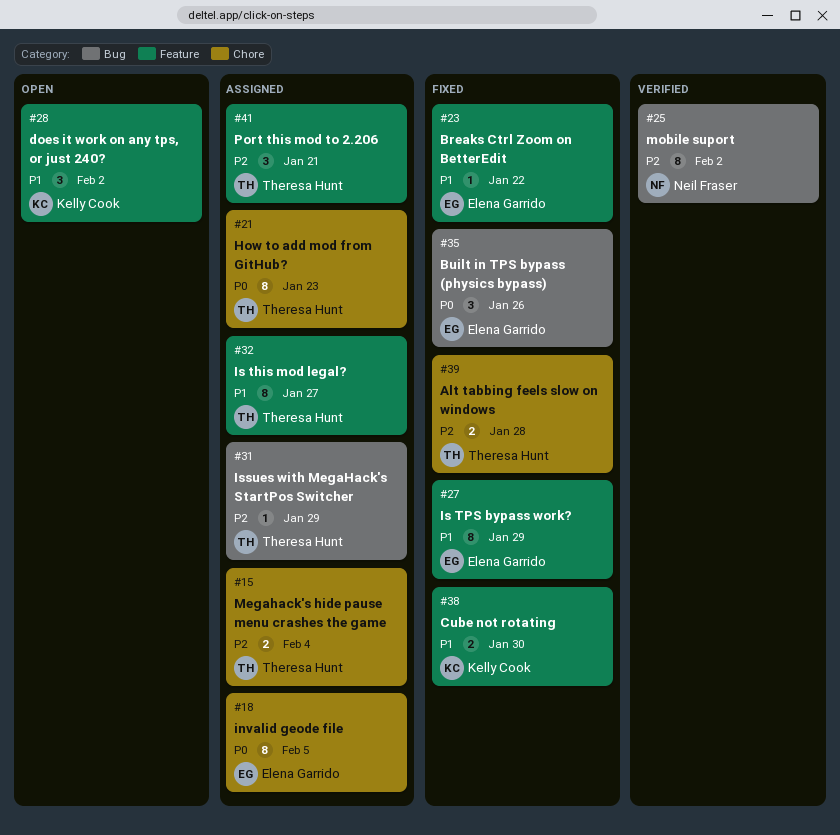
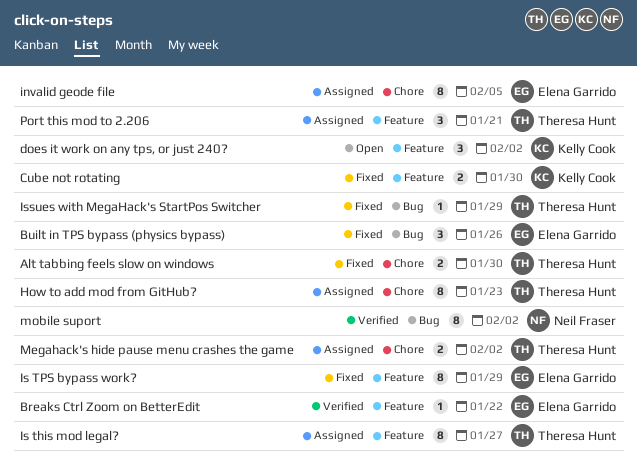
Alt tabbing feels slow on windows, due: Jan 28 -> Jan 30
Breaks Ctrl Zoom on BetterEdit, status: Fixed -> Verified
Issues with MegaHack's StartPos Switcher, status: Assigned -> Fixed
Megahack's hide pause menu crashes the game, due: Feb 4 -> Feb 2

